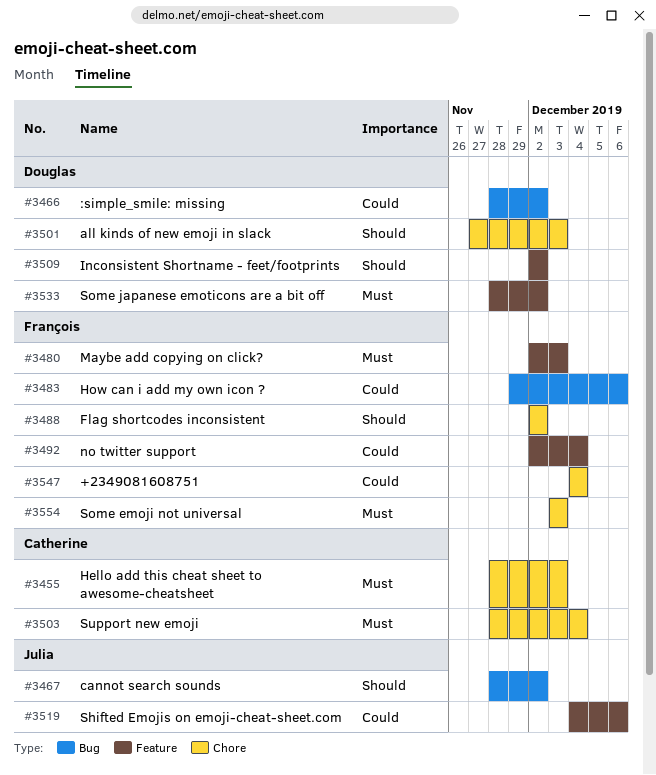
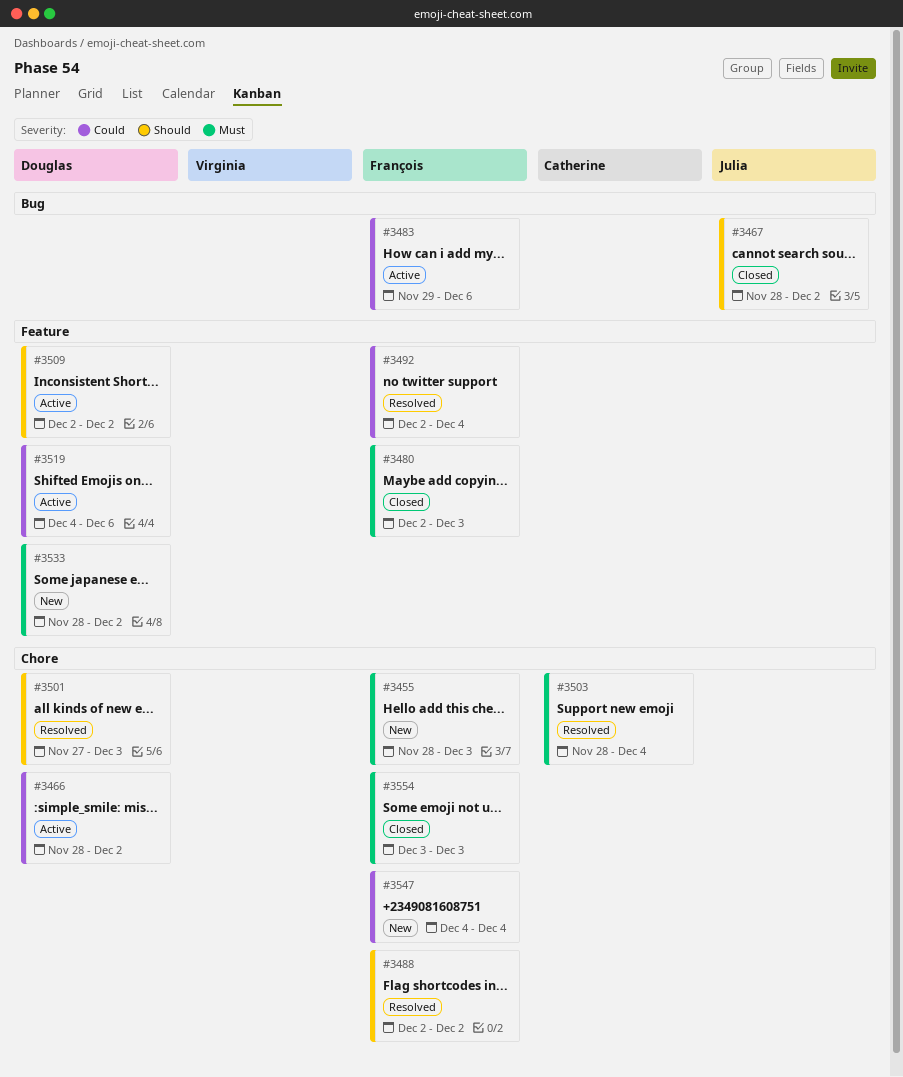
#3455, owner: Catherine -> François
#3466, label: Bug -> Chore
#3519, owner: Julia -> Douglas

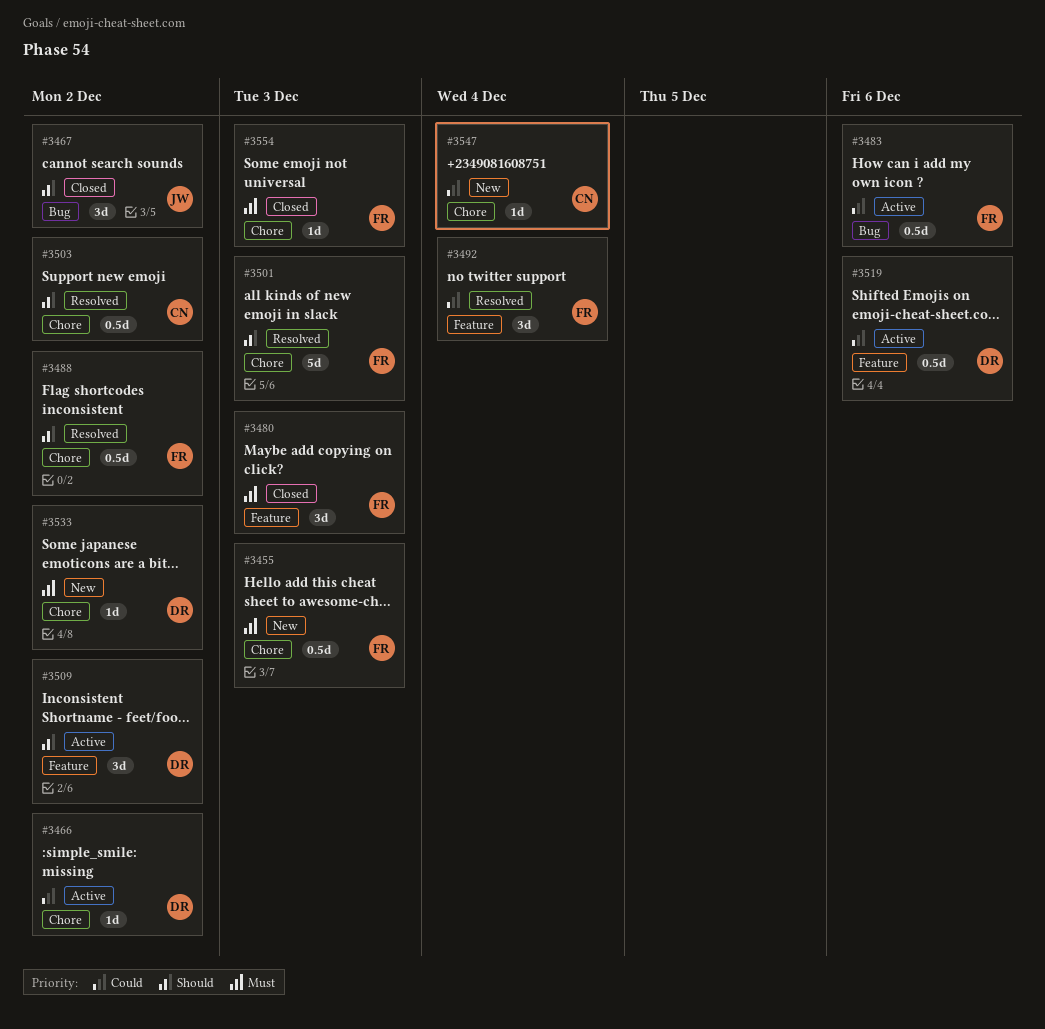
#3501, owner: Douglas -> François
#3503, priority: Must -> Should
#3503, due: Dec 4 -> Dec 2
#3533, label: Feature -> Chore
#3547, owner: François -> Catherine

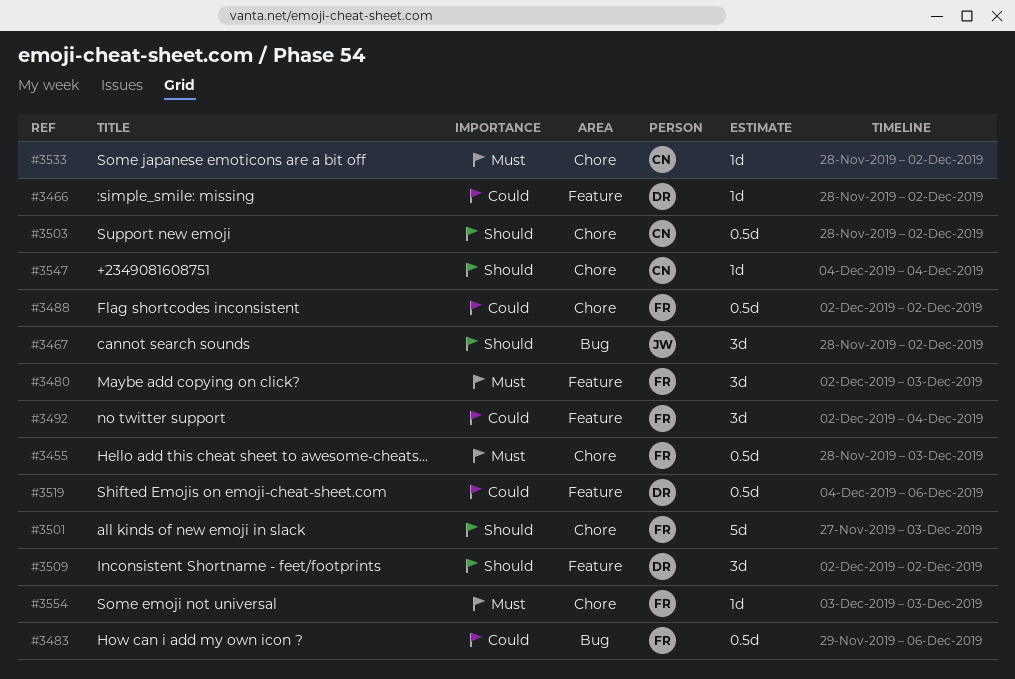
#3466, label: Chore -> Feature
#3488, priority: Should -> Could
#3533, owner: DR -> CN
#3547, priority: Could -> Should

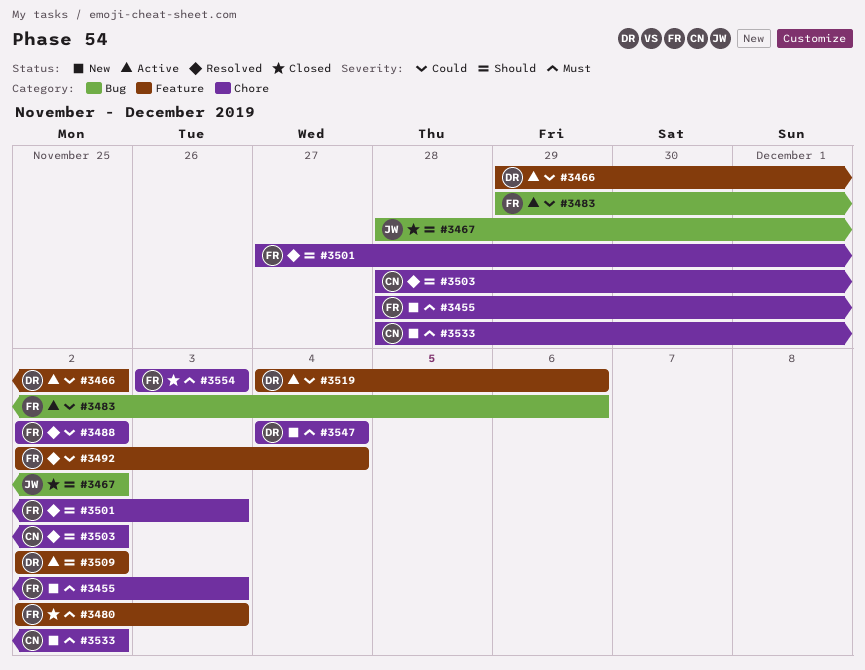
#3466, start: Nov 28 -> Nov 29
#3547, owner: CN -> DR
#3547, priority: Should -> Must

